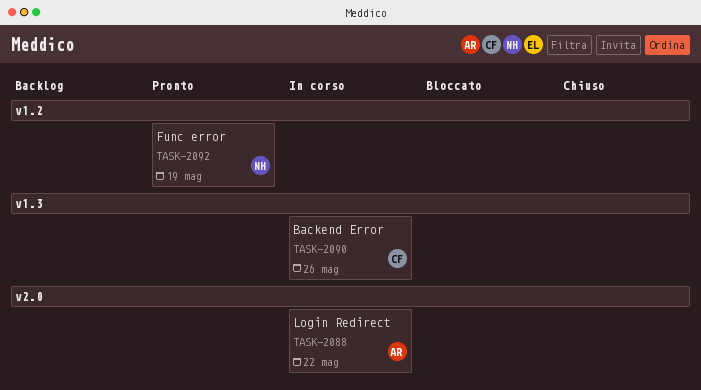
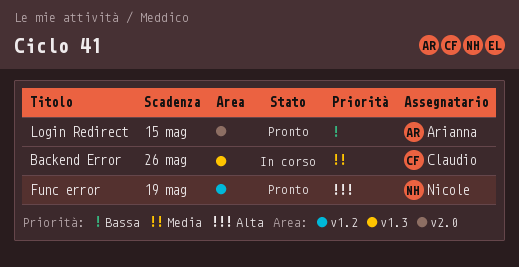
Login Redirect, status: In corso -> Pronto
Login Redirect, due: May 22 -> May 15

